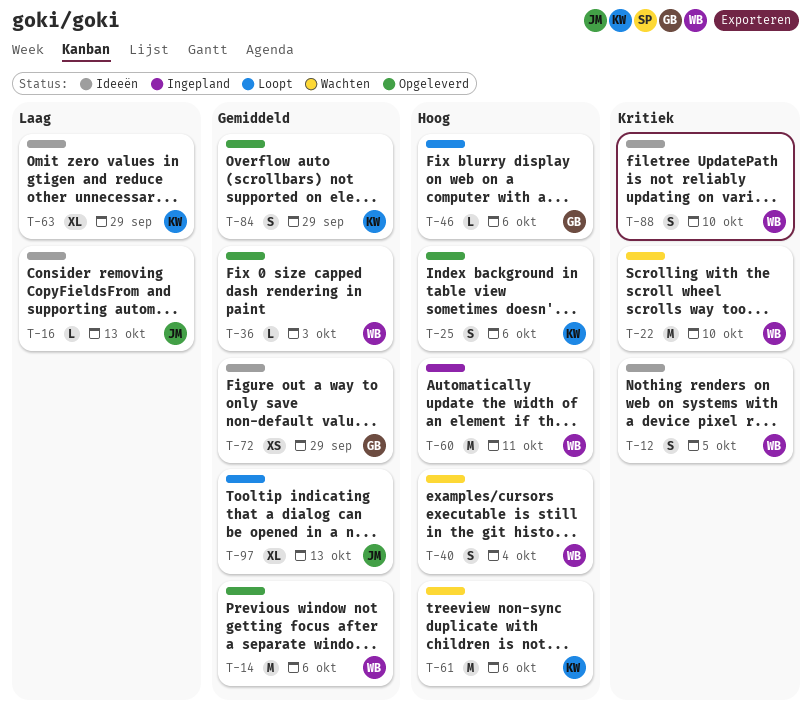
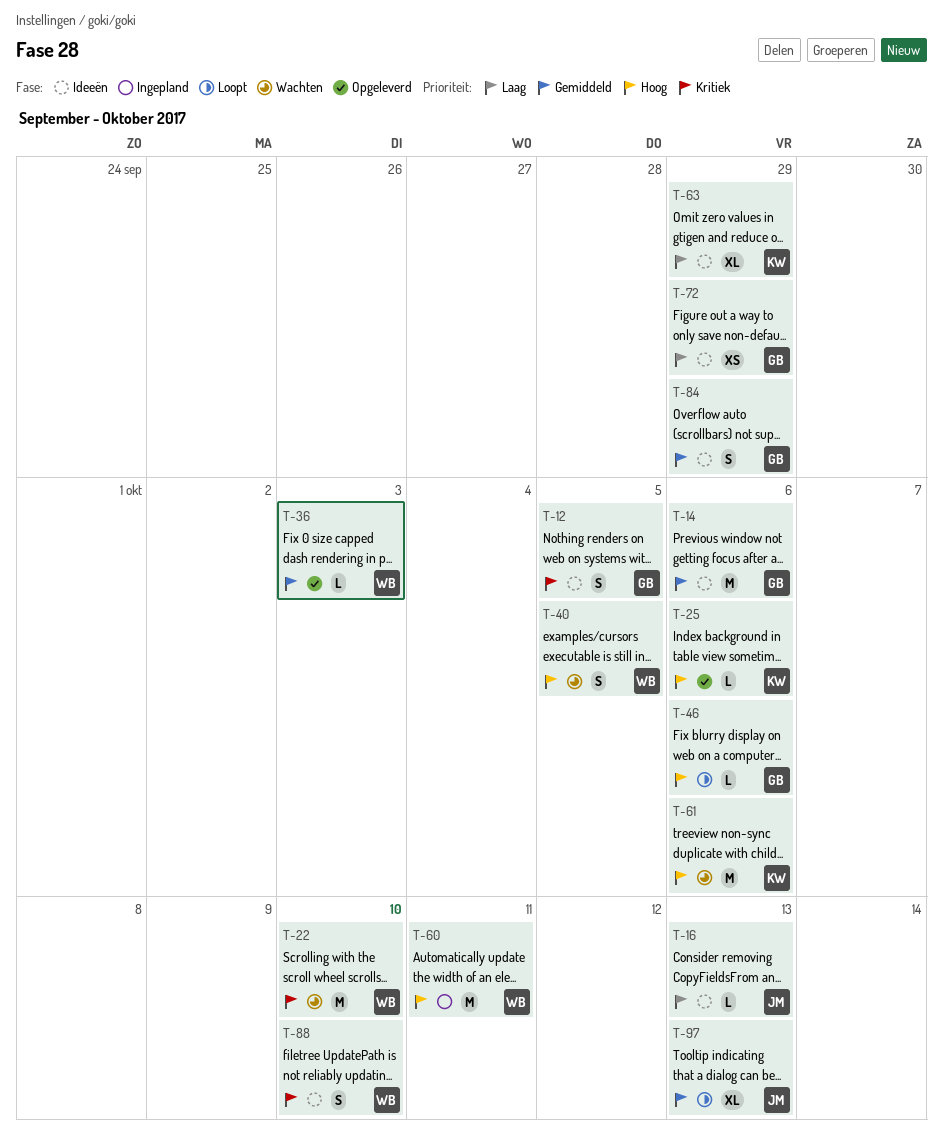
T-12, owner: WB -> GB
T-14, status: Opgeleverd -> Ideeën
T-14, owner: WB -> GB
T-25, estimate: S -> L
T-40, due: Oct 4 -> Oct 5
T-72, priority: Gemiddeld -> Laag
T-84, status: Opgeleverd -> Ideeën
T-84, owner: KW -> GB

